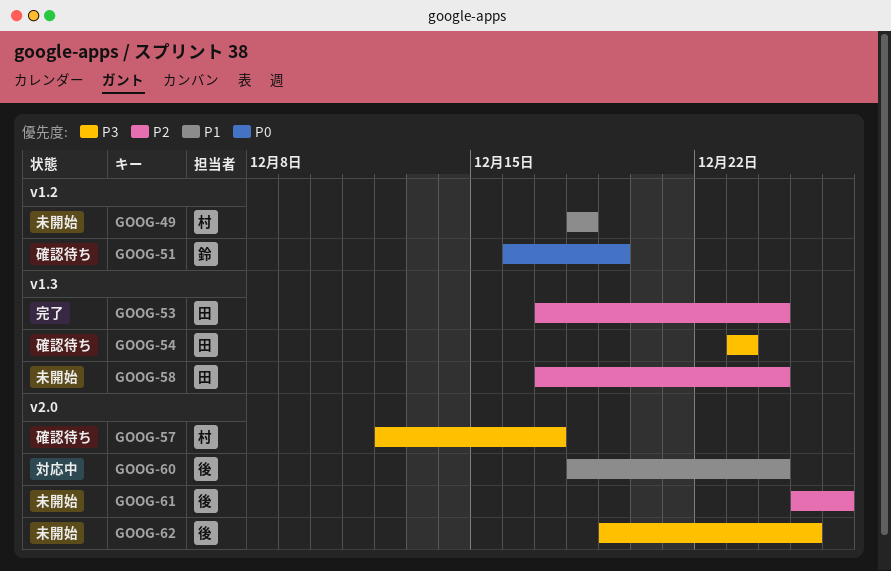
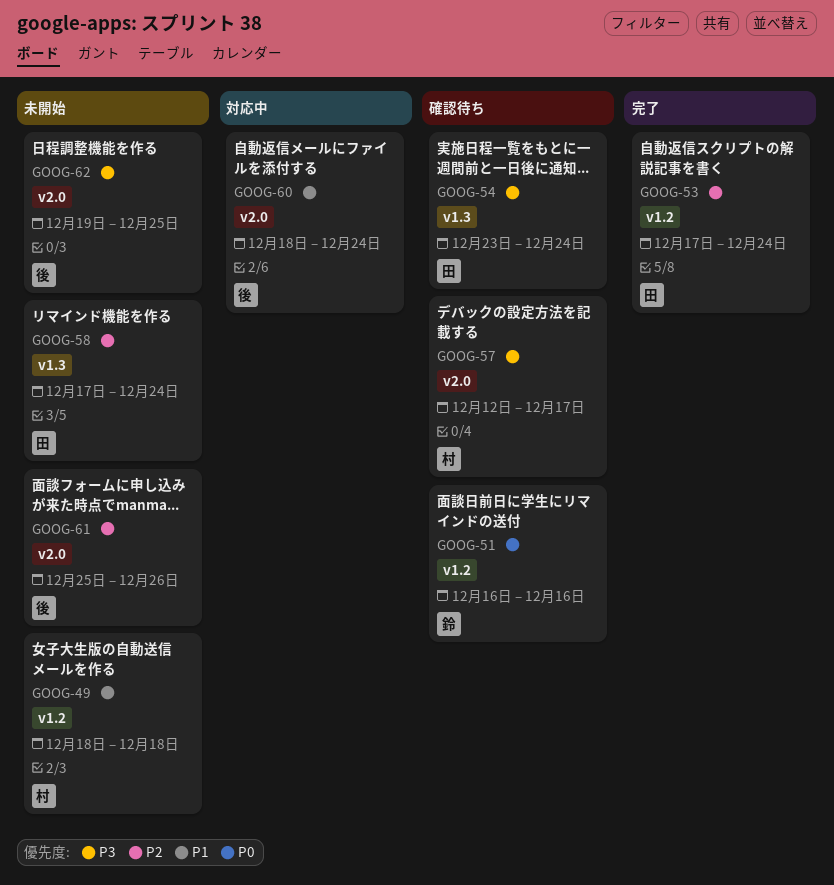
GOOG-51, due: Dec 19 -> Dec 16
GOOG-53, label: v1.3 -> v1.2
GOOG-54, due: Dec 23 -> Dec 24

